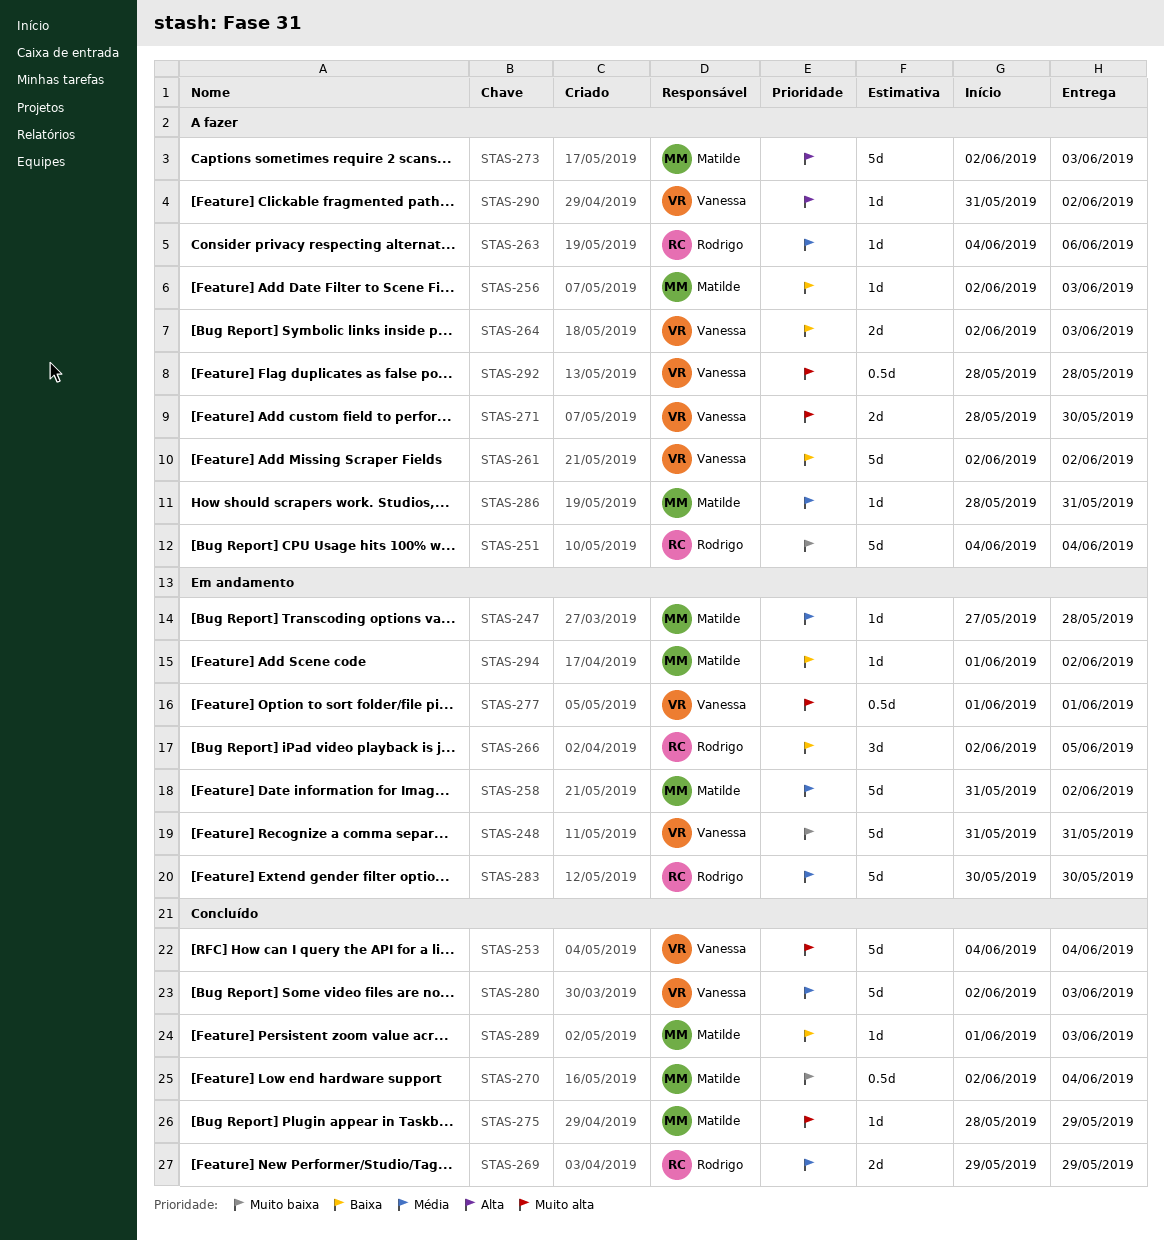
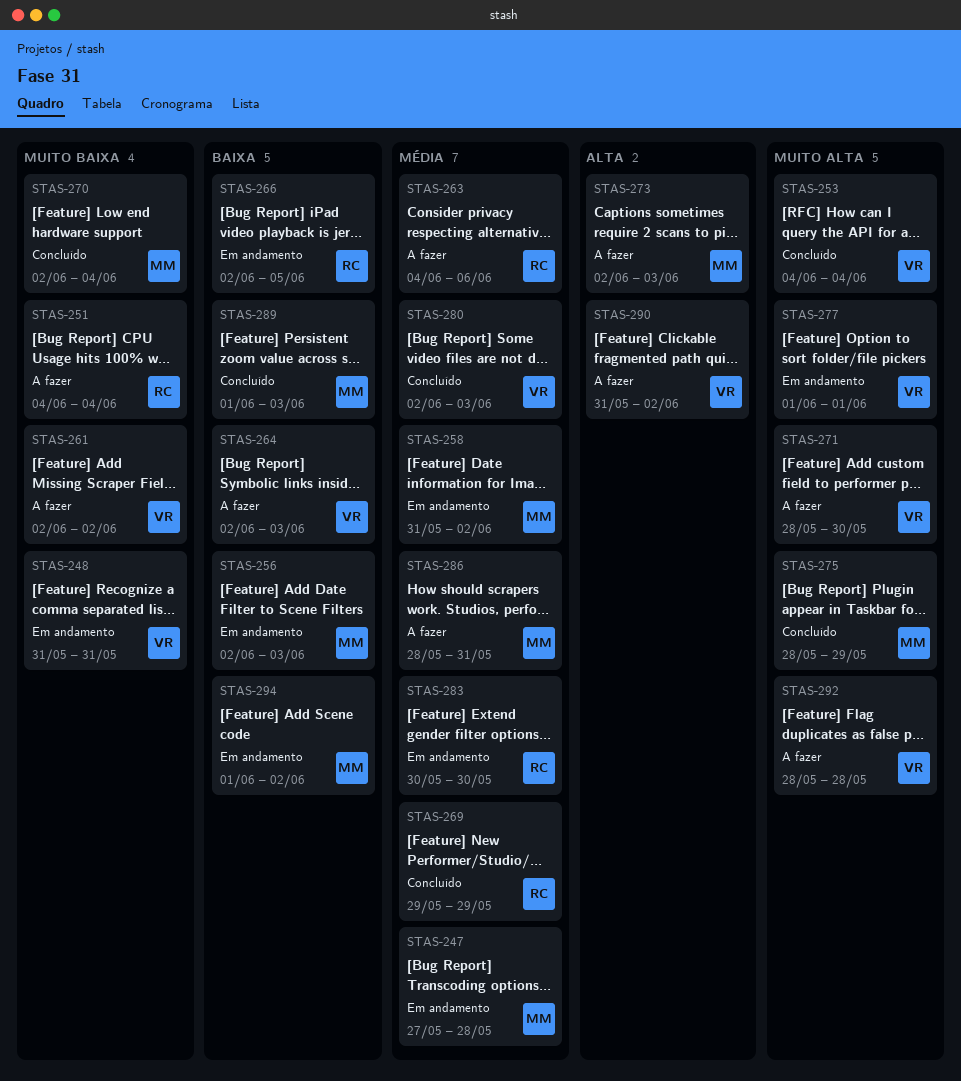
STAS-256, status: A fazer -> Em andamento
STAS-261, priority: Baixa -> Muito baixa

